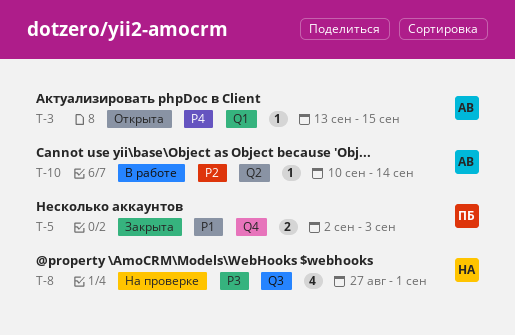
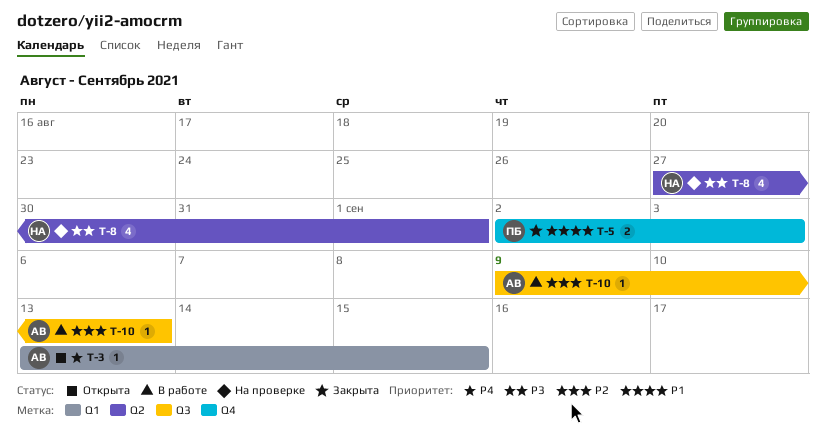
T-8, label: Q3 -> Q2
T-10, label: Q2 -> Q3
T-10, start: Sep 10 -> Sep 9
T-10, due: Sep 14 -> Sep 13

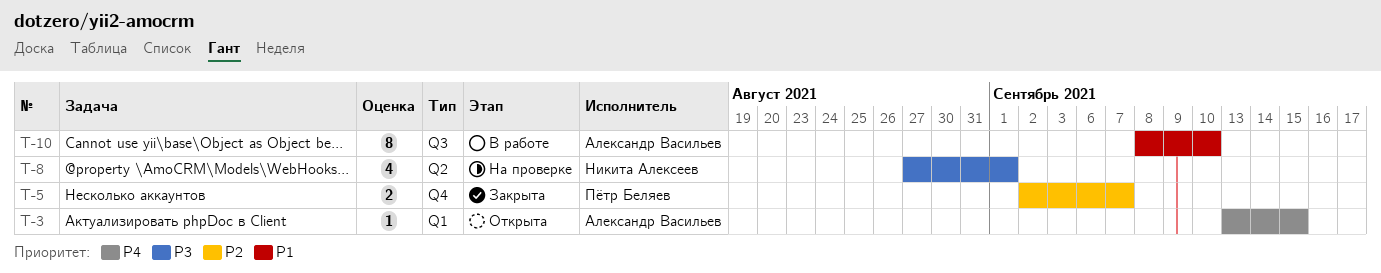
T-5, priority: P1 -> P2
T-5, due: Sep 3 -> Sep 7
T-10, priority: P2 -> P1
T-10, estimate: 1 -> 8
T-10, start: Sep 9 -> Sep 8
T-10, due: Sep 13 -> Sep 10

